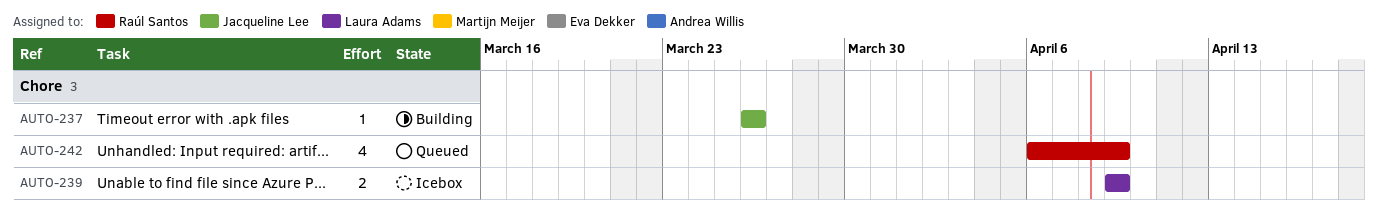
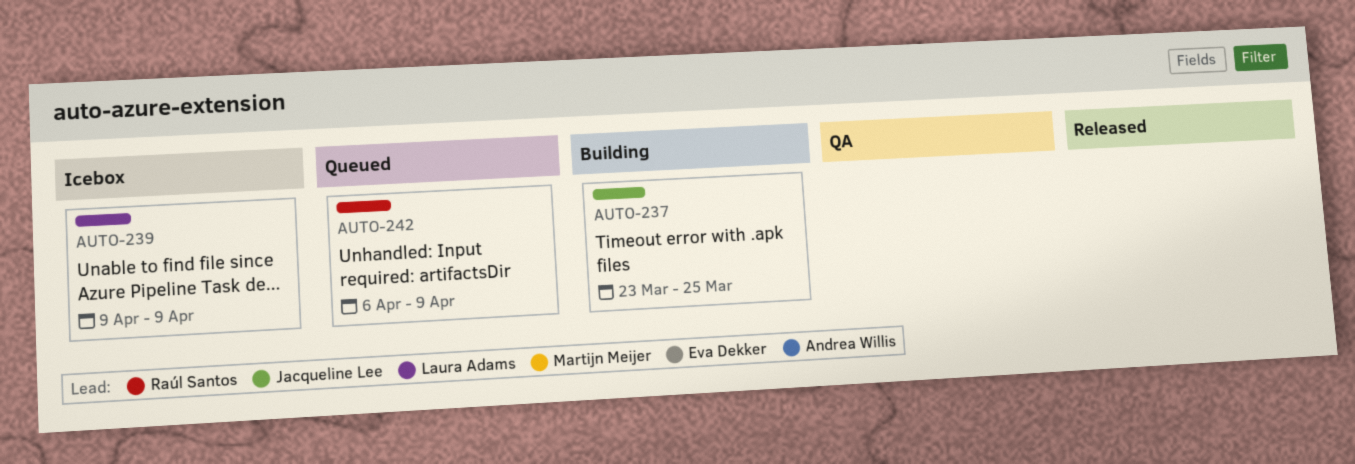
AUTO-237, start: Mar 26 -> Mar 23
AUTO-237, due: Mar 26 -> Mar 25

